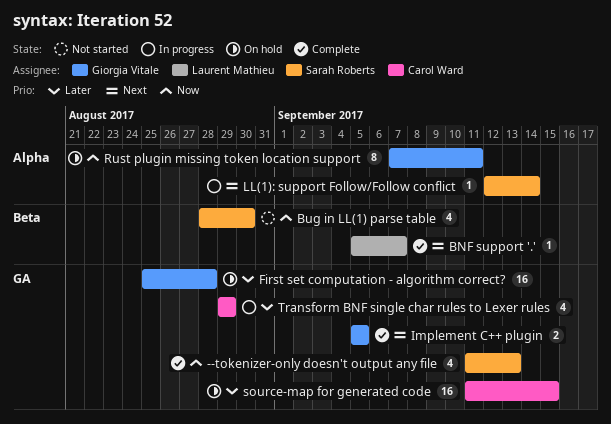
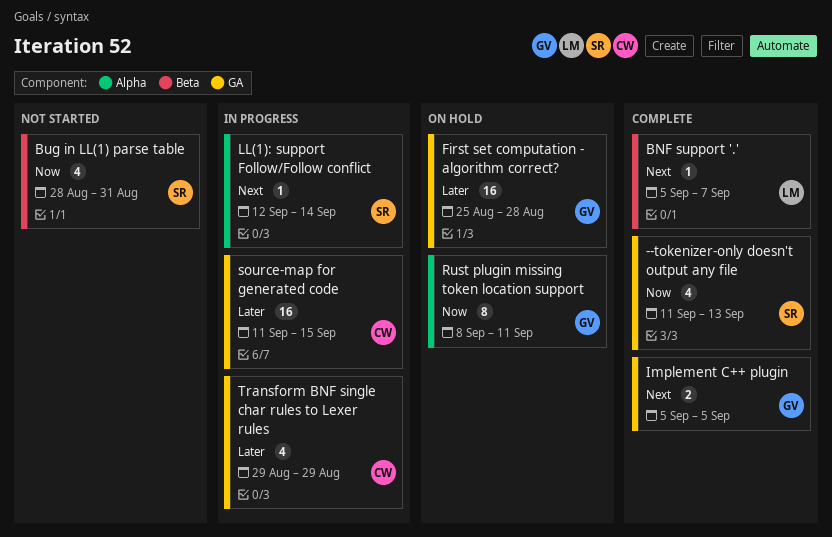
Bug in LL(1) parse table, due: Aug 30 -> Aug 31
Rust plugin missing token location support, start: Sep 7 -> Sep 8
source-map for generated code, status: On hold -> In progress

